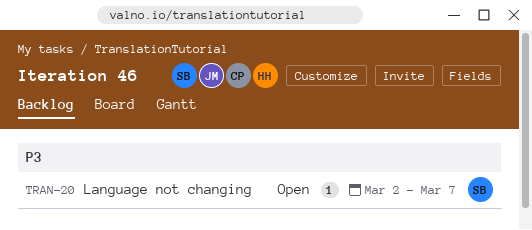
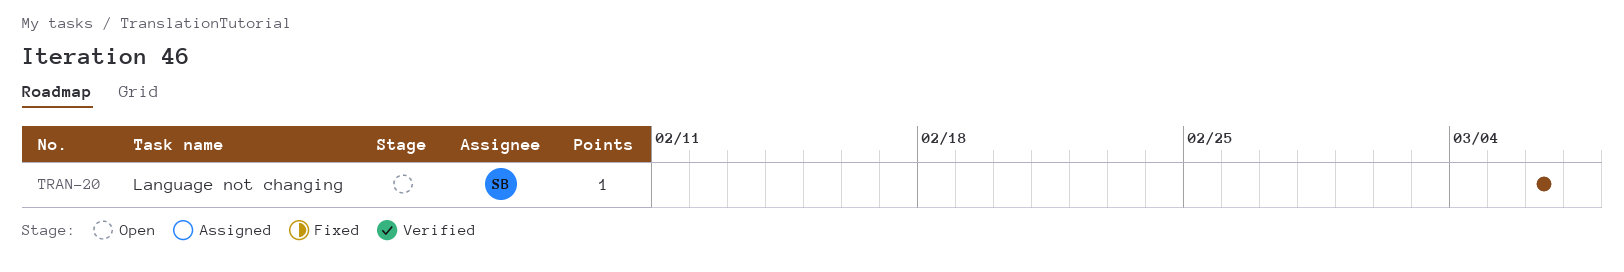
TRAN-20, start: Mar 2 -> Mar 6
TRAN-20, due: Mar 7 -> Mar 6

